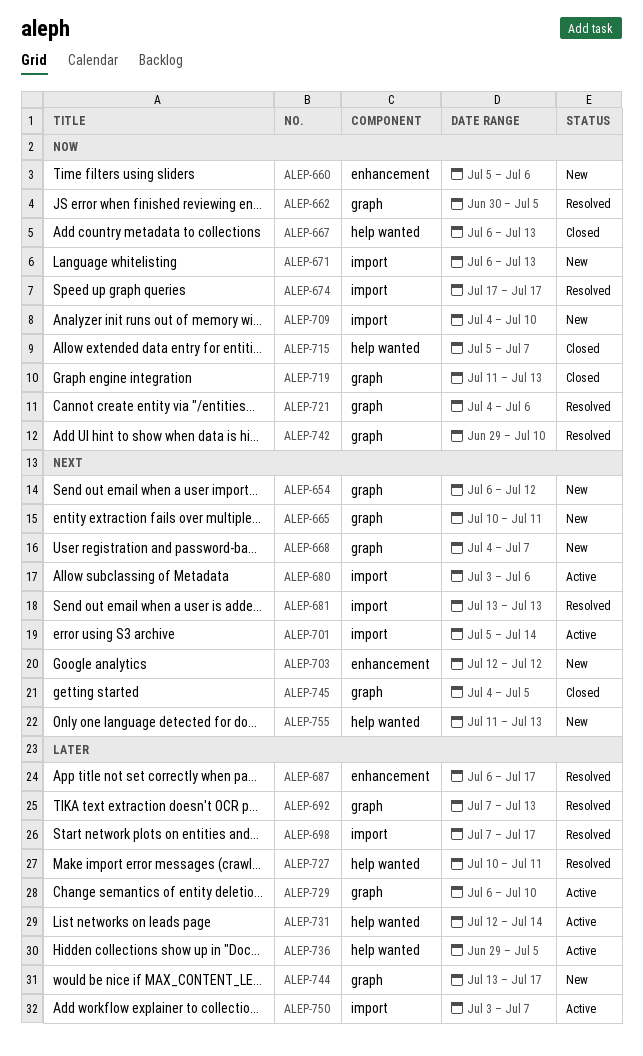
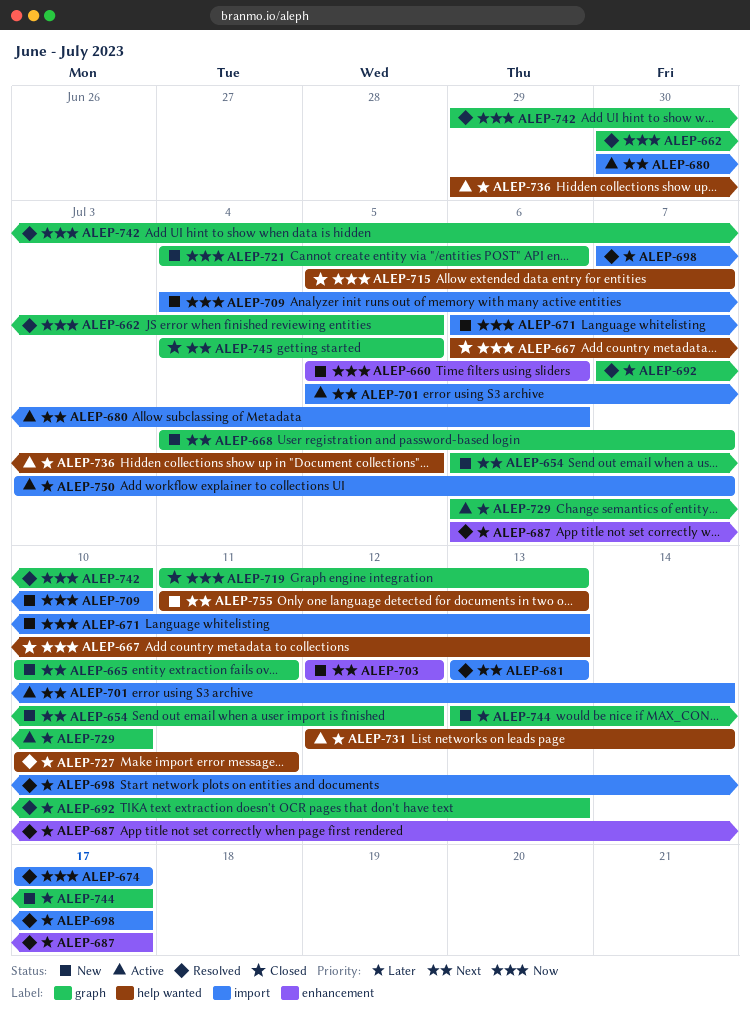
ALEP-680, start: Jul 3 -> Jun 30
ALEP-721, status: Resolved -> New

